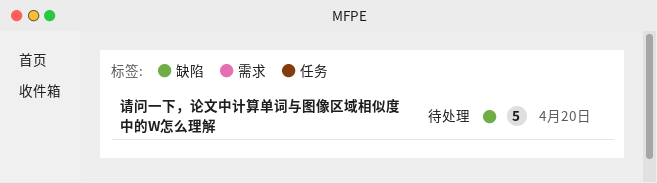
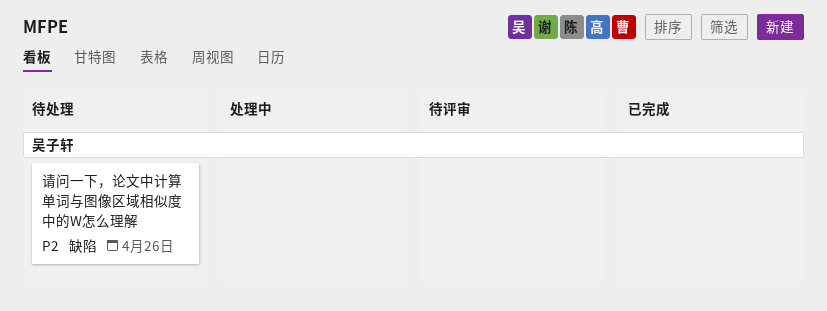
请问一下，论文中计算单词与图像区域相似度中的W怎么理解, due: Apr 20 -> Apr 26

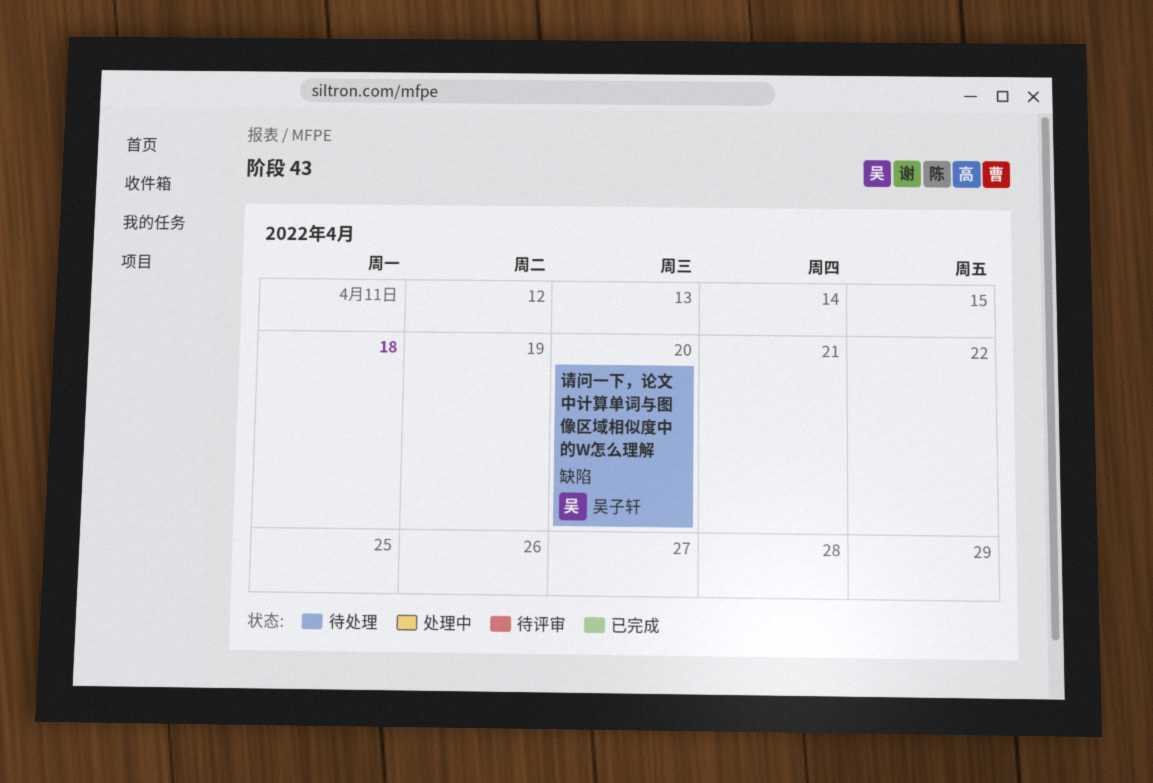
请问一下，论文中计算单词与图像区域相似度中的W怎么理解, due: Apr 26 -> Apr 20

